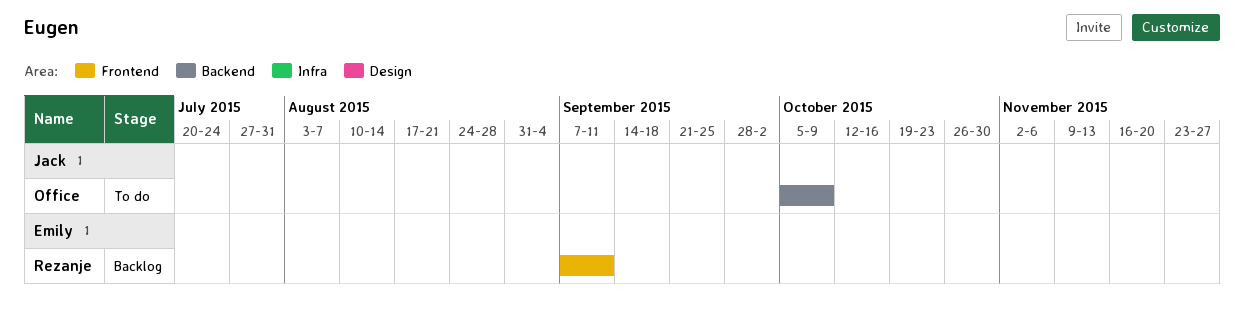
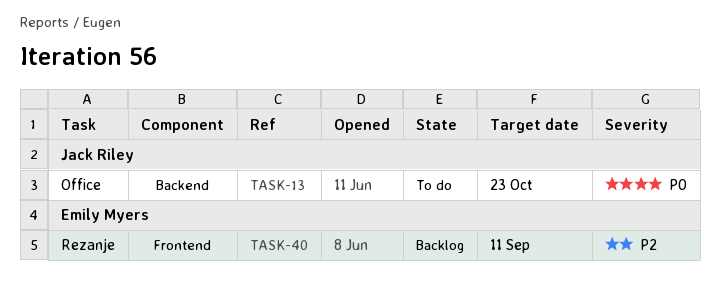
Office, due: Oct 9 -> Oct 23

